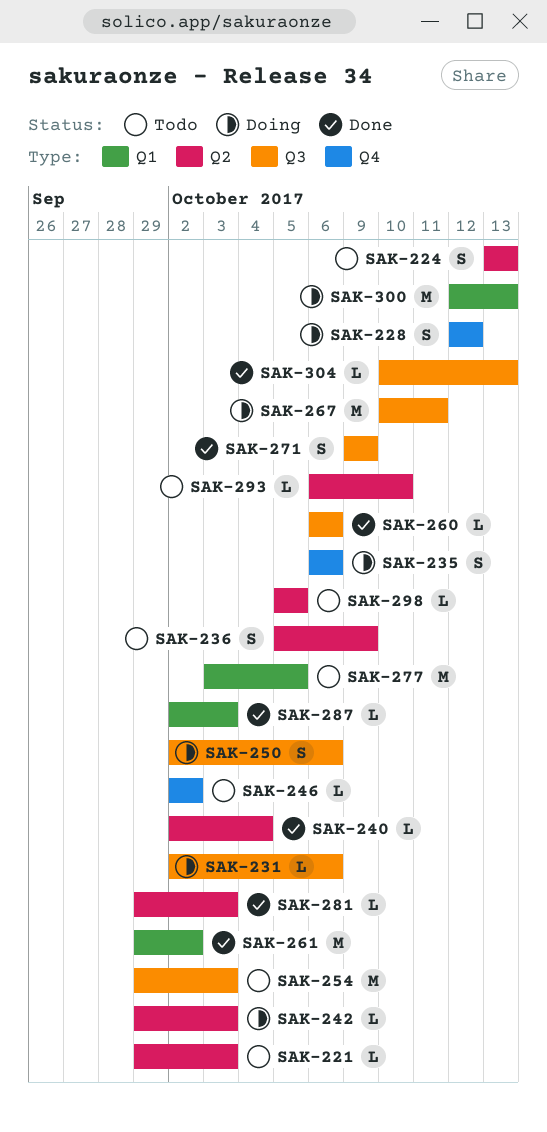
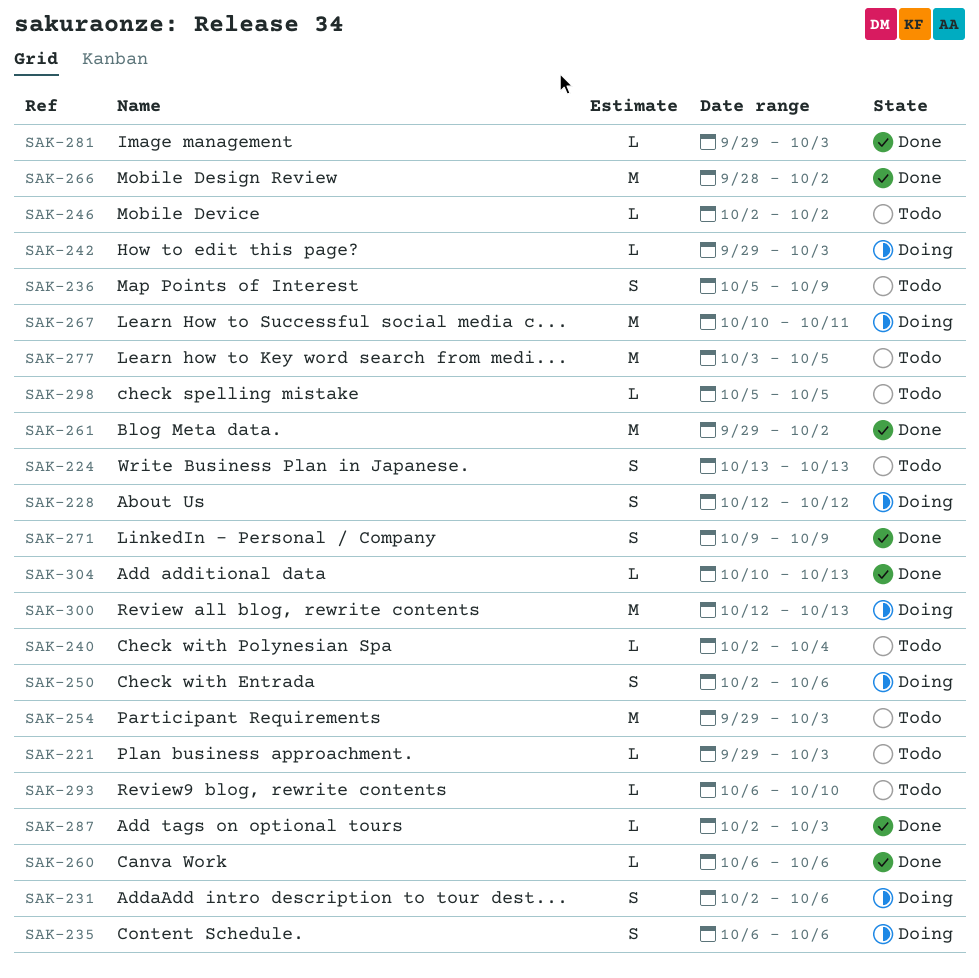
SAK-231, estimate: L -> S
SAK-240, status: Done -> Todo
SAK-266: none -> present

